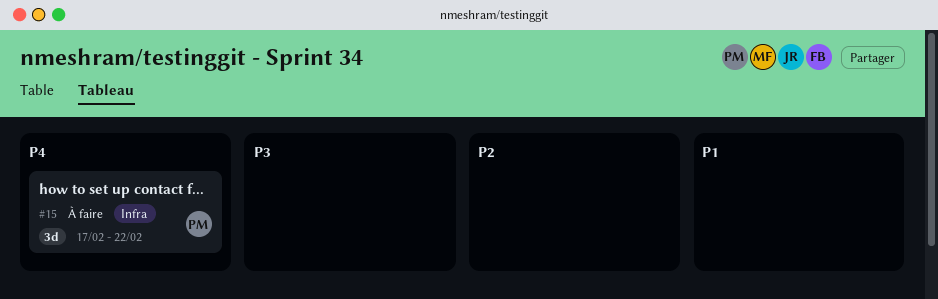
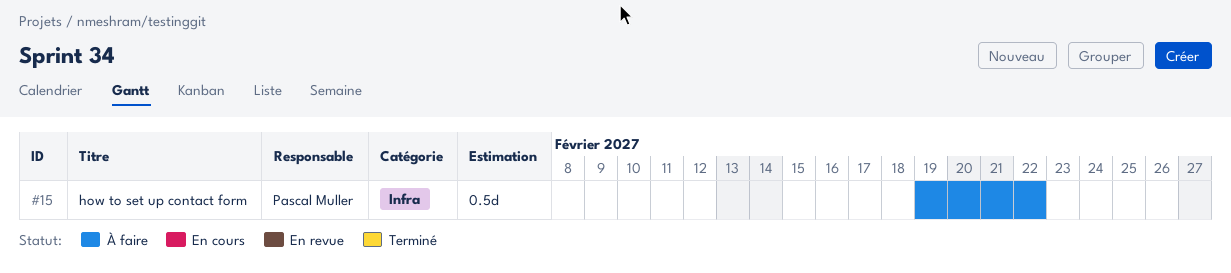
#15, estimate: 3d -> 0.5d
#15, start: Feb 17 -> Feb 19

